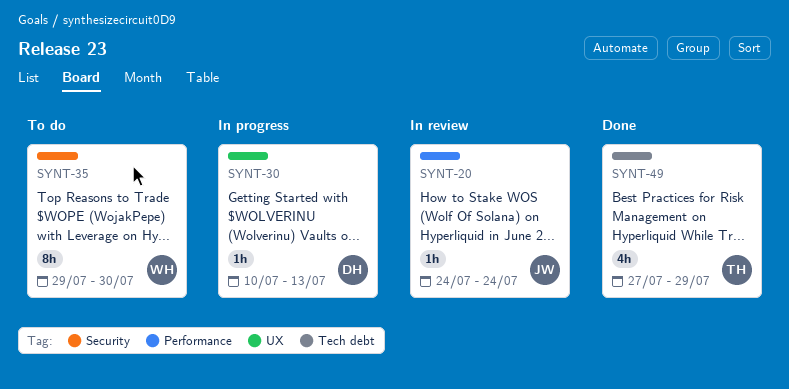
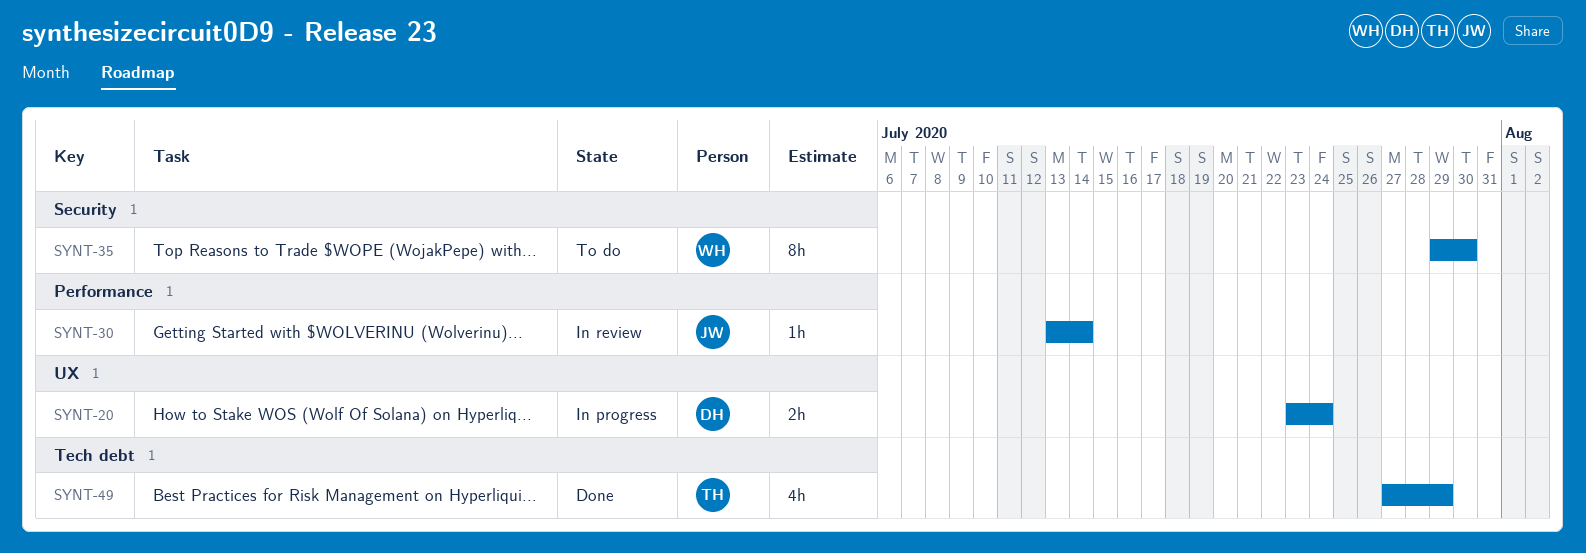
SYNT-20, status: In review -> In progress
SYNT-20, owner: JW -> DH
SYNT-20, label: Performance -> UX
SYNT-20, estimate: 1h -> 2h
SYNT-20, start: Jul 24 -> Jul 23
SYNT-30, status: In progress -> In review
SYNT-30, owner: DH -> JW
SYNT-30, label: UX -> Performance
SYNT-30, start: Jul 10 -> Jul 13
SYNT-30, due: Jul 13 -> Jul 14

